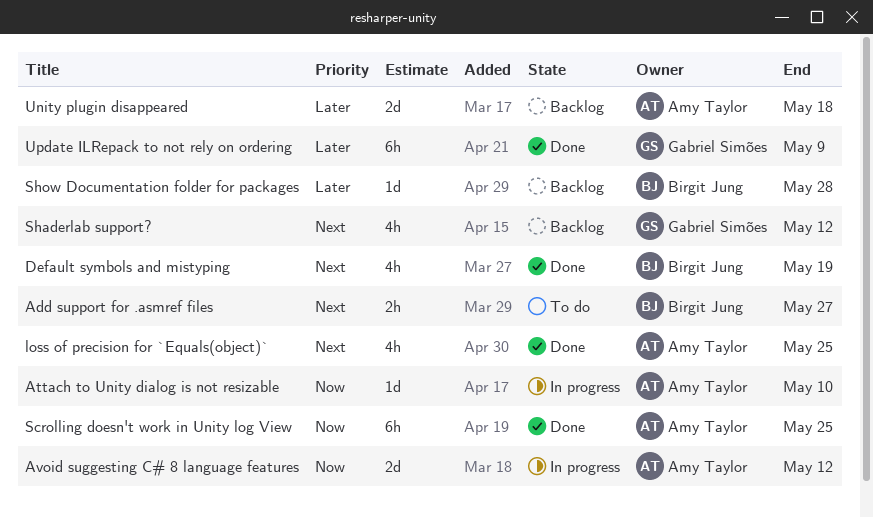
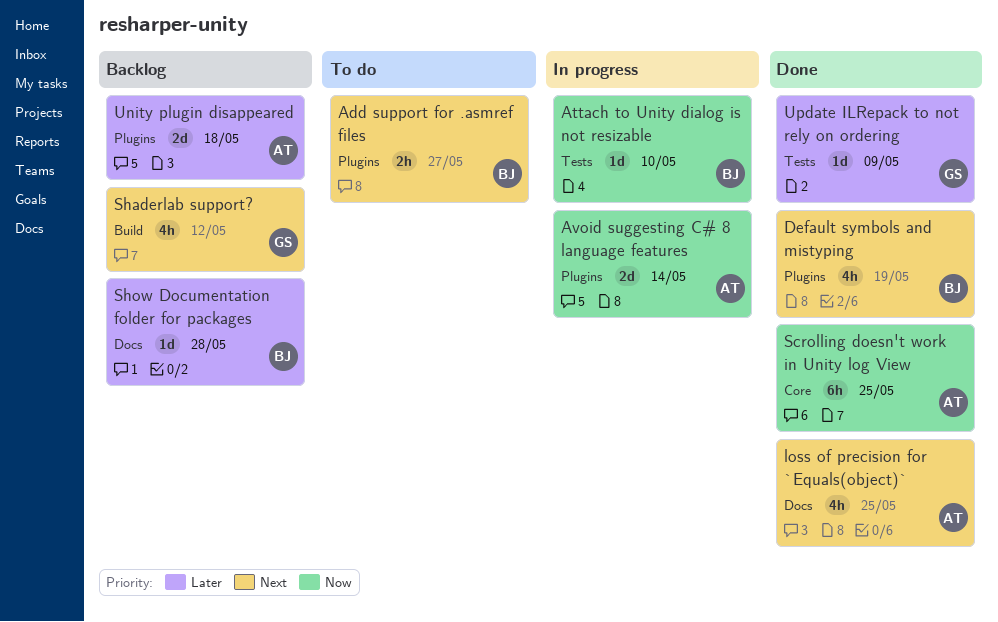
Attach to Unity dialog is not resizable, owner: Amy Taylor -> Birgit Jung
Avoid suggesting C# 8 language features, due: May 12 -> May 14
Update ILRepack to not rely on ordering, estimate: 6h -> 1d

